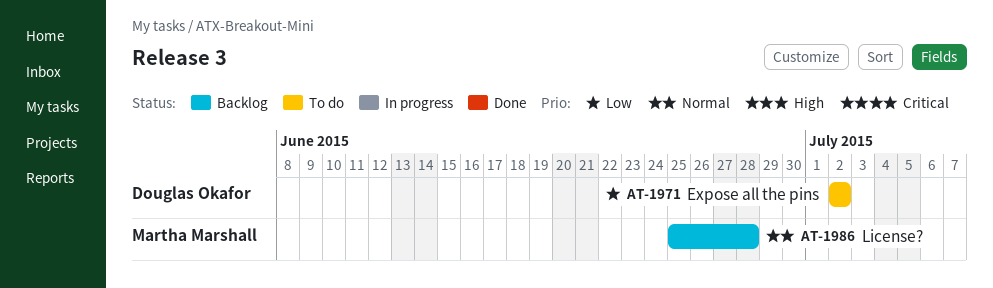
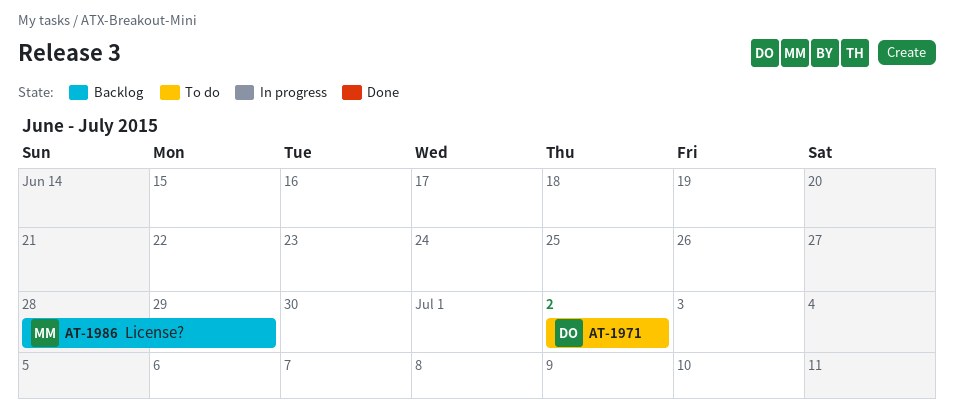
AT-1986, start: Jun 25 -> Jun 28
AT-1986, due: Jun 28 -> Jun 29

